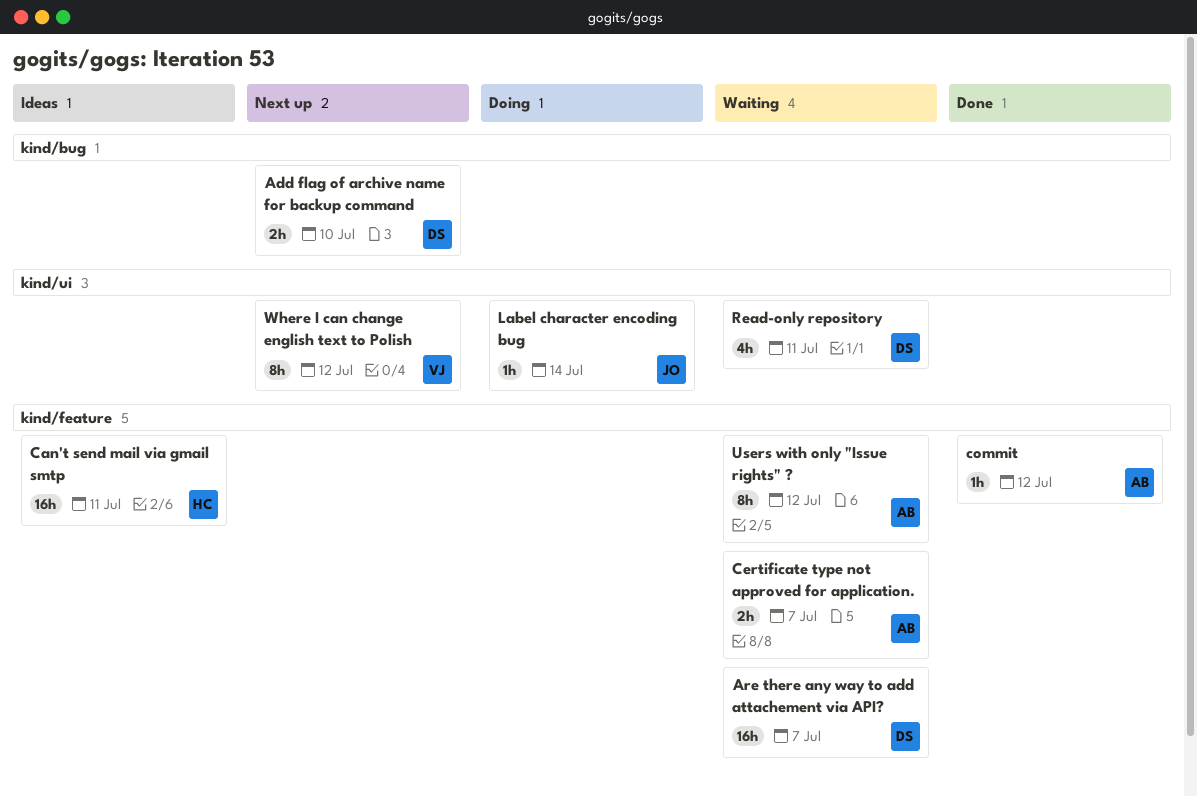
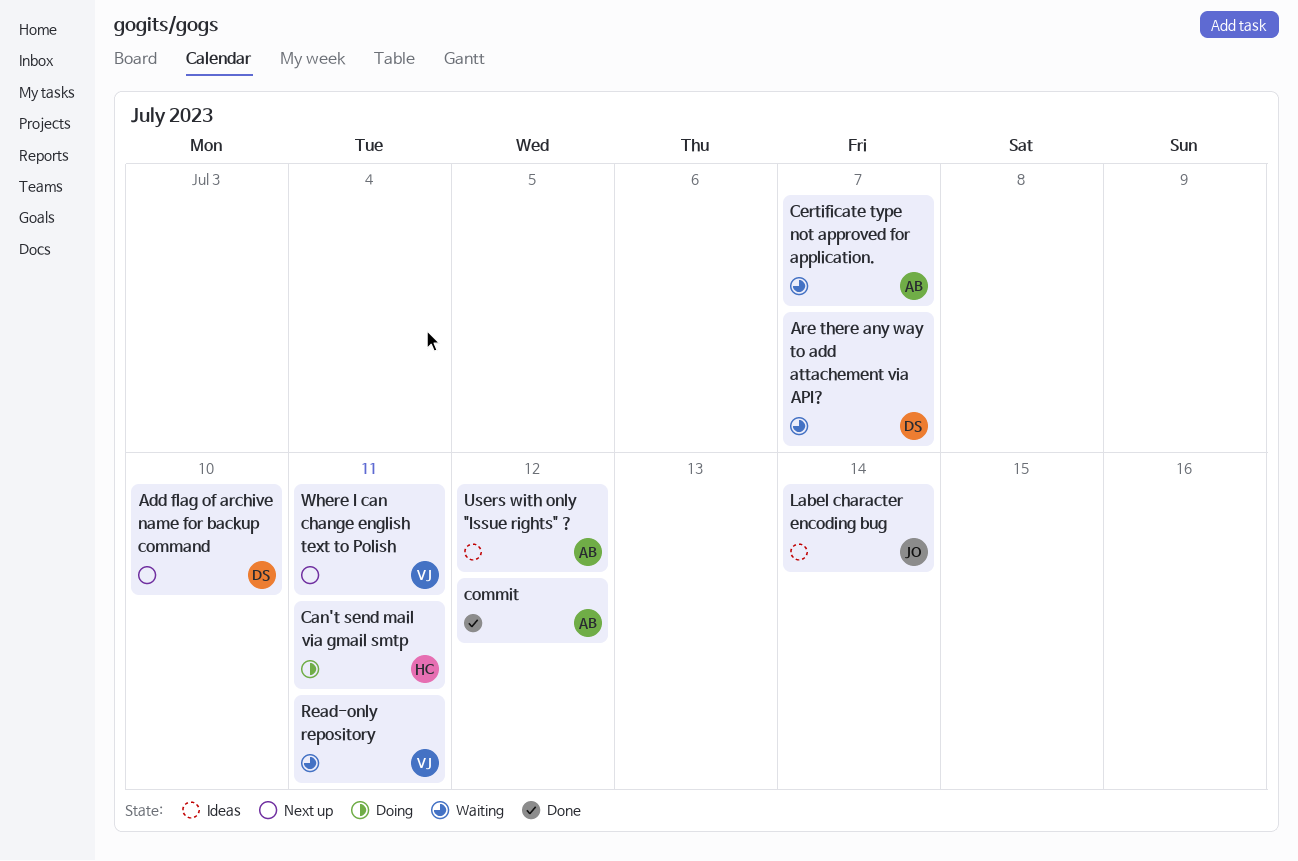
Can't send mail via gmail smtp, status: Ideas -> Doing
Label character encoding bug, status: Doing -> Ideas
Read-only repository, owner: DS -> VJ
Users with only "Issue rights" ?, status: Waiting -> Ideas
Where I can change english text to Polish, due: Jul 12 -> Jul 11

